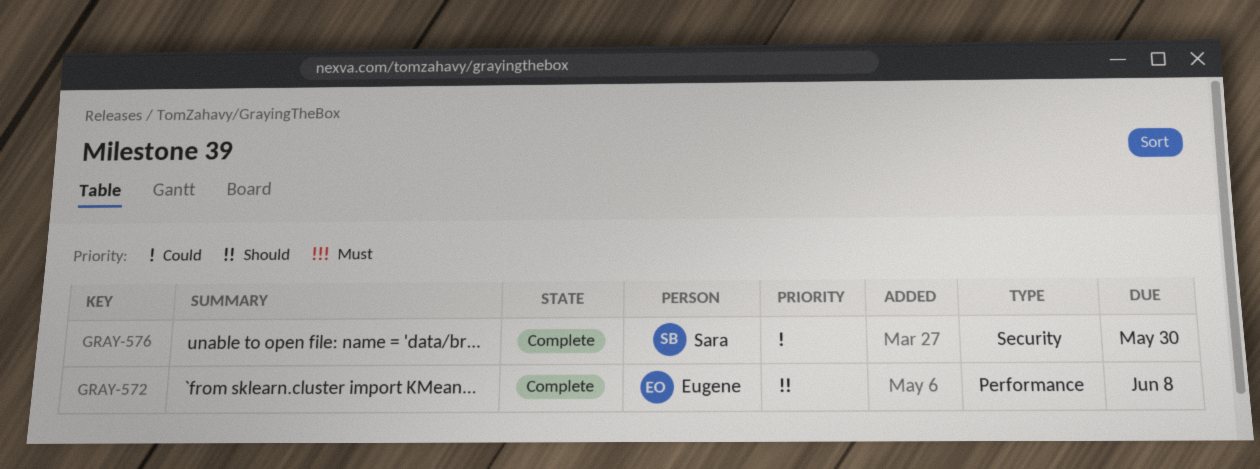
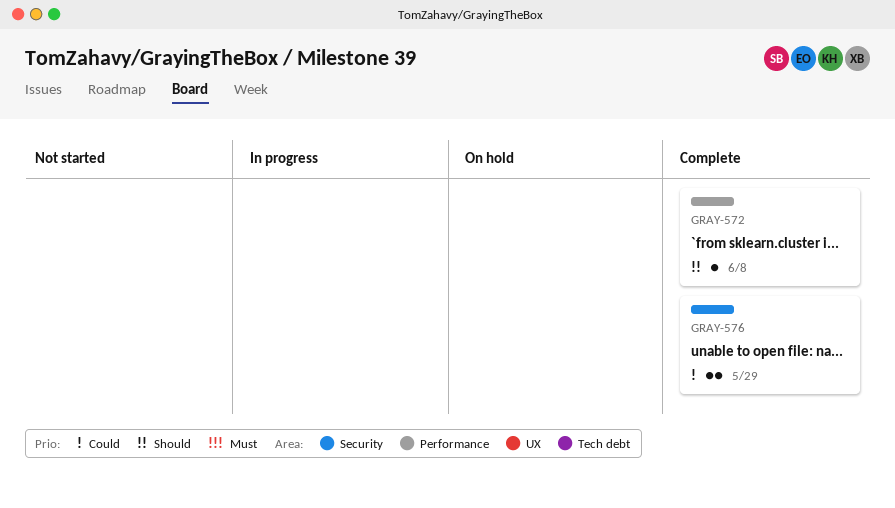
GRAY-576, due: May 30 -> May 29

